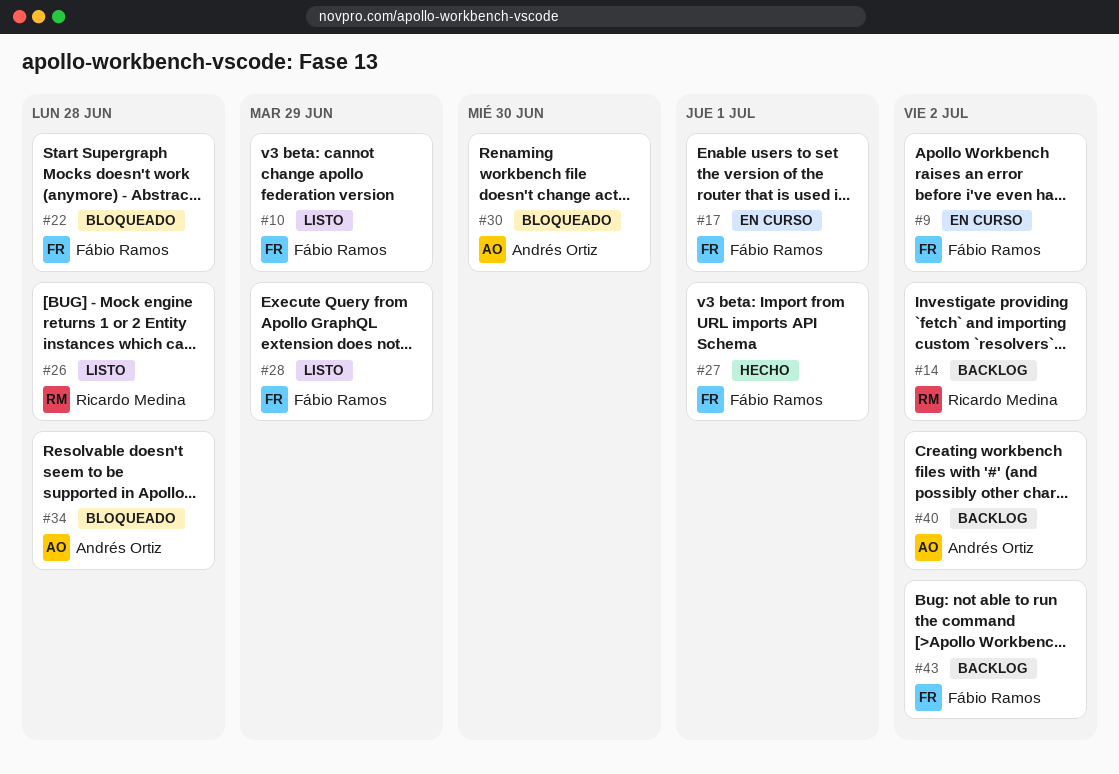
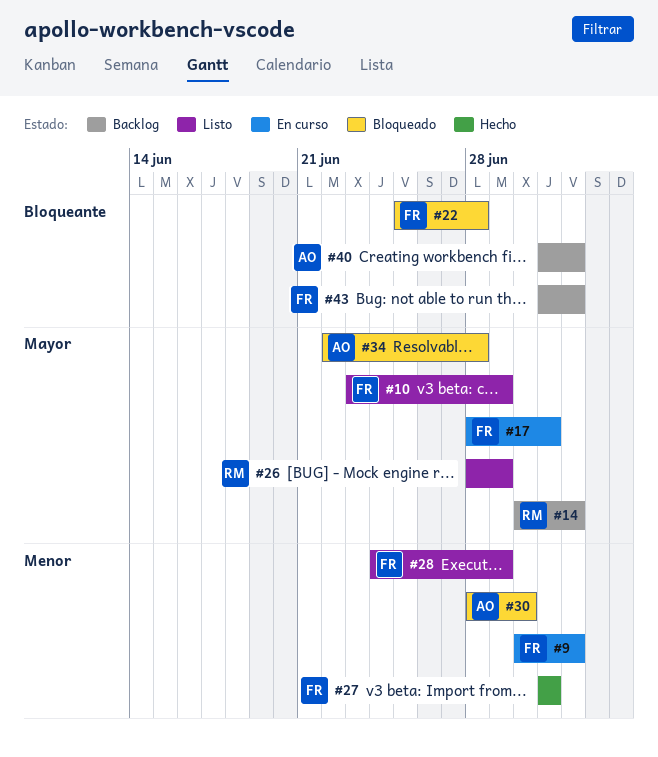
#26, due: Jun 28 -> Jun 29

